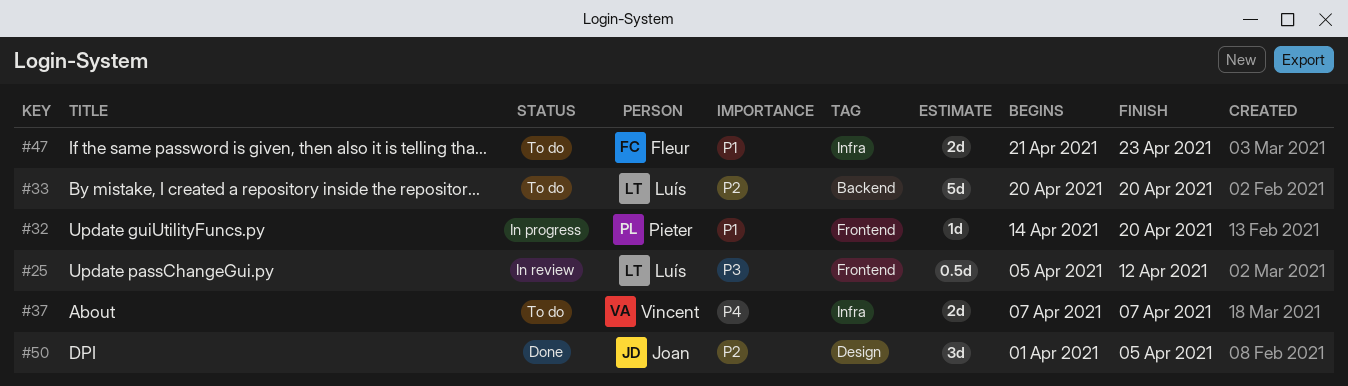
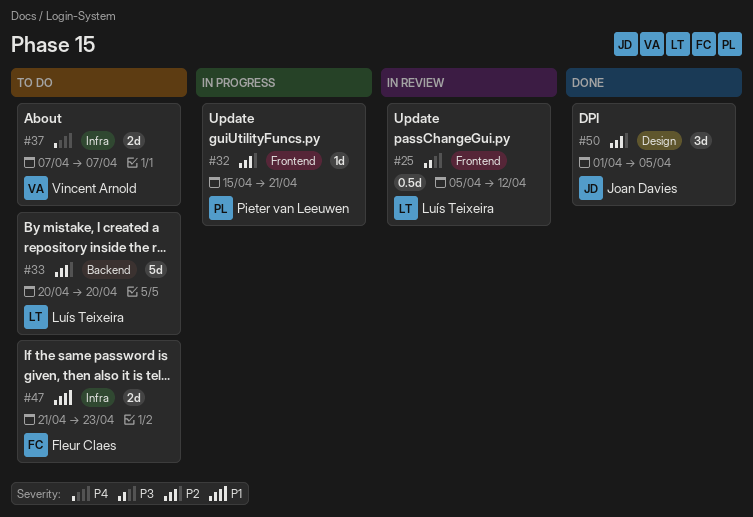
#32, priority: P1 -> P2
#32, start: Apr 14 -> Apr 15
#32, due: Apr 20 -> Apr 21

